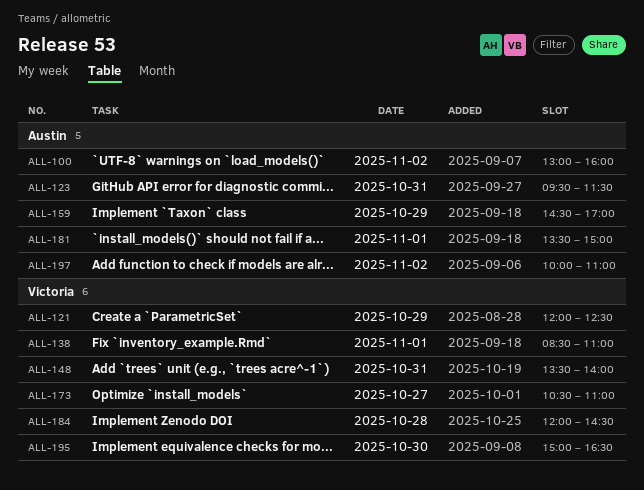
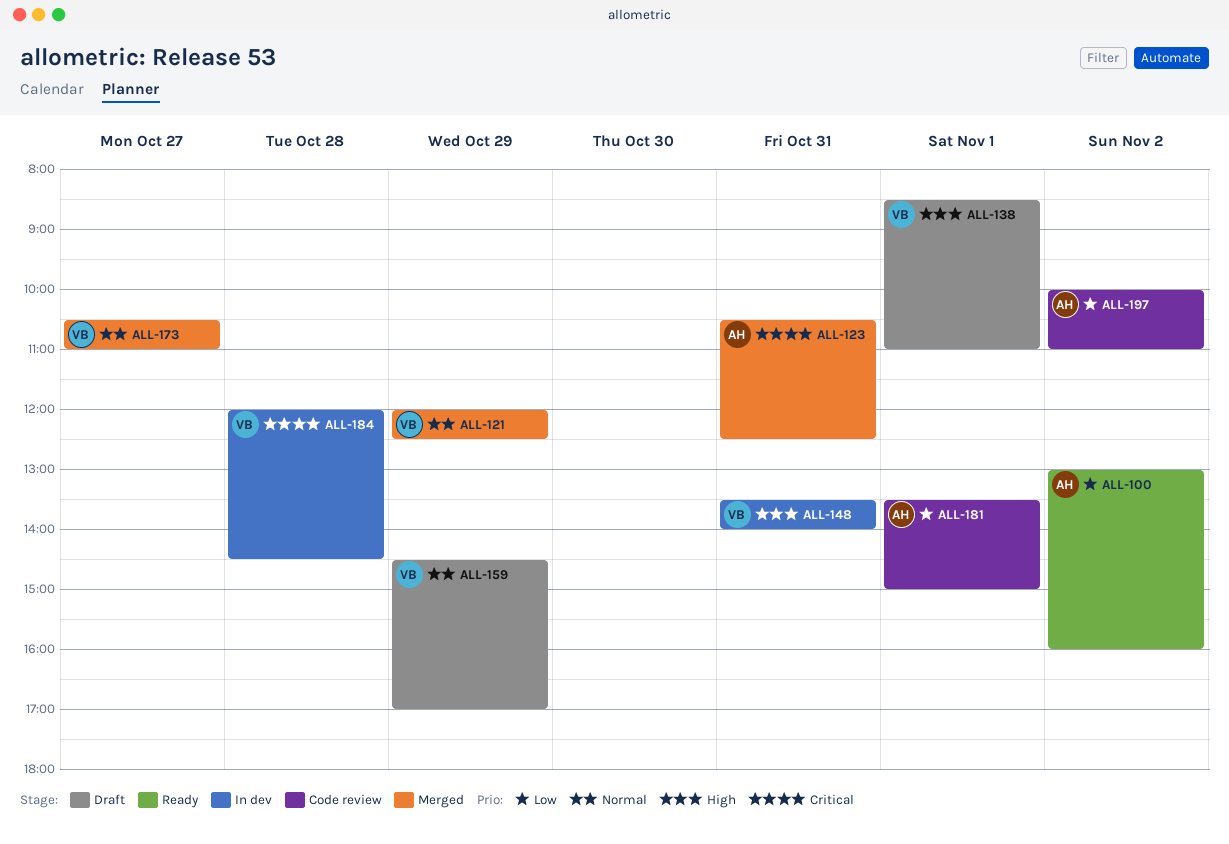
ALL-123, begins: 09:30 -> 10:30
ALL-123, ends: 11:30 -> 12:30
ALL-159, owner: Austin -> Victoria
ALL-195: present -> none

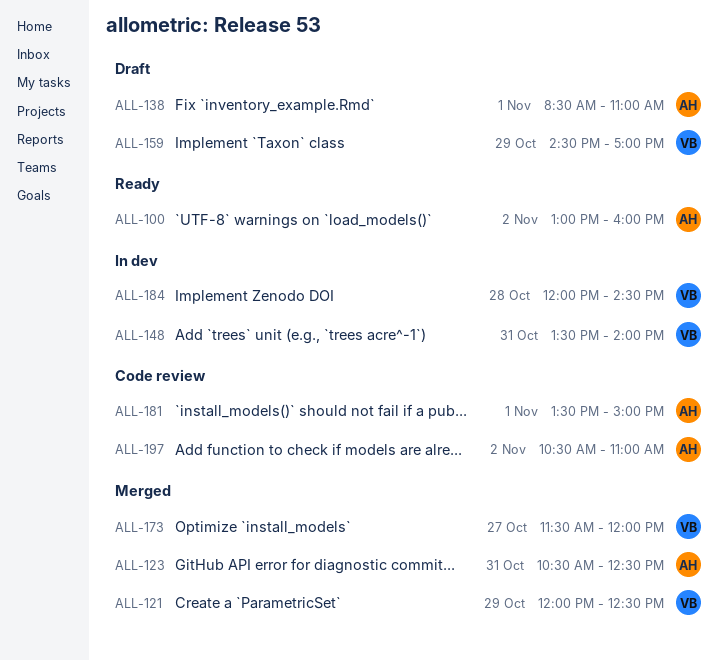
ALL-138, owner: VB -> AH
ALL-173, begins: 10:30 -> 11:30
ALL-173, ends: 11:00 -> 12:00
ALL-197, begins: 10:00 -> 10:30

